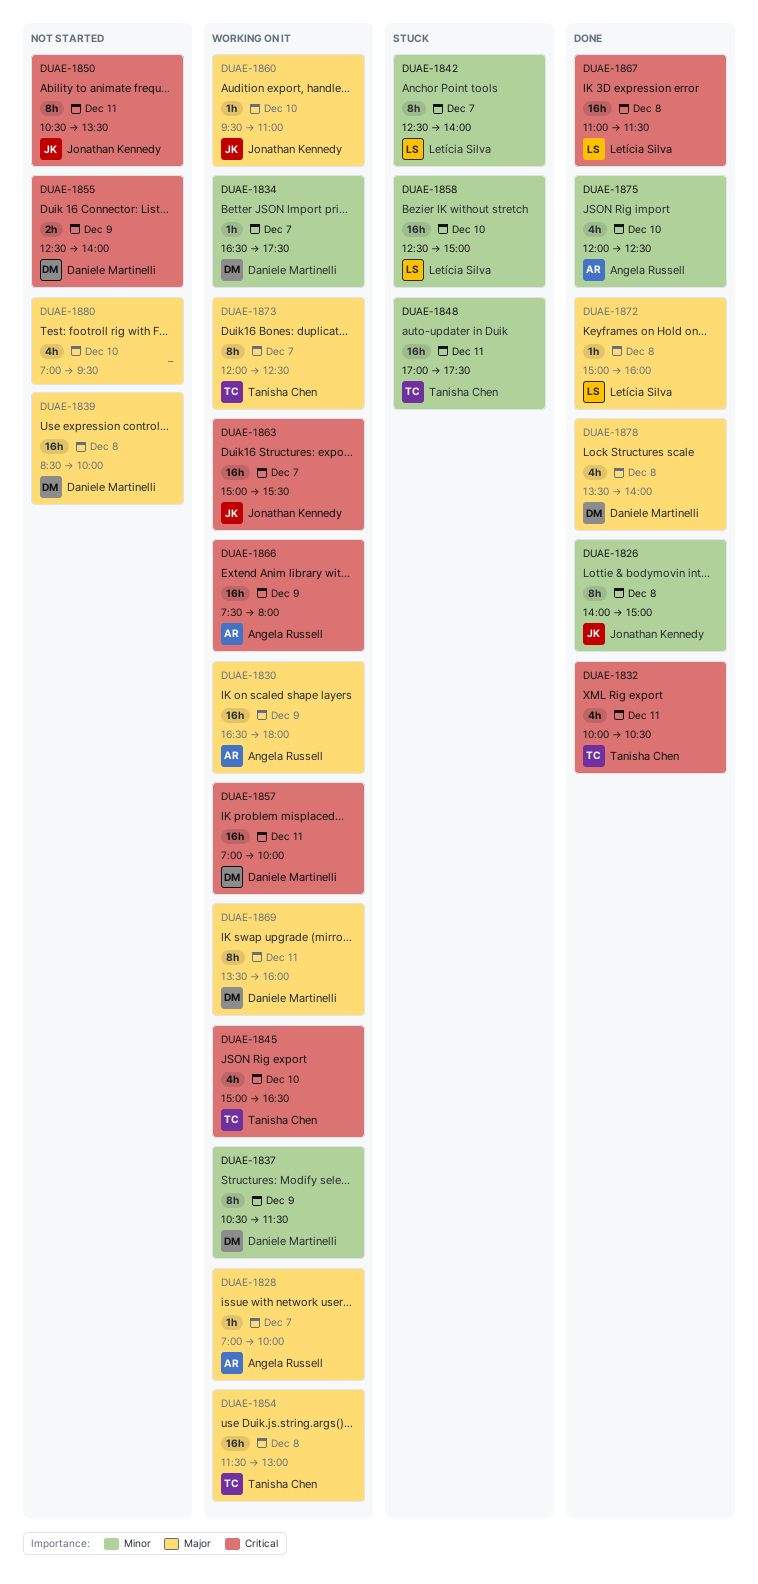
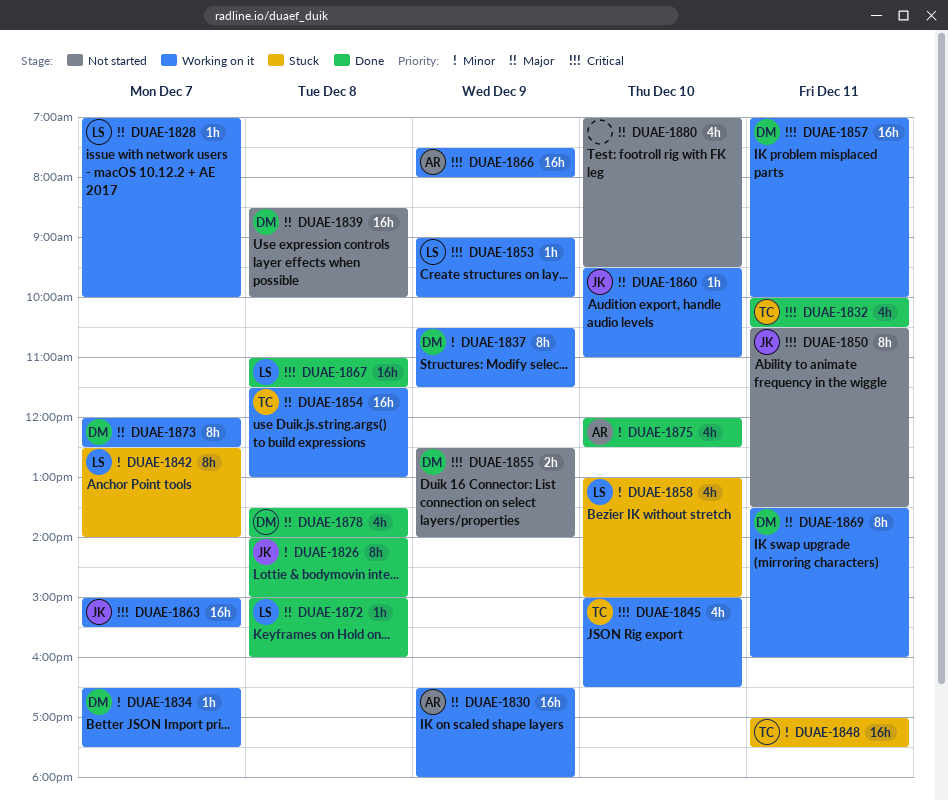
DUAE-1828, owner: Angela Russell -> Letícia Silva
DUAE-1853: none -> present
DUAE-1858, estimate: 16h -> 4h
DUAE-1858, begins: 12:30 -> 13:00
DUAE-1873, owner: Tanisha Chen -> Daniele Martinelli

